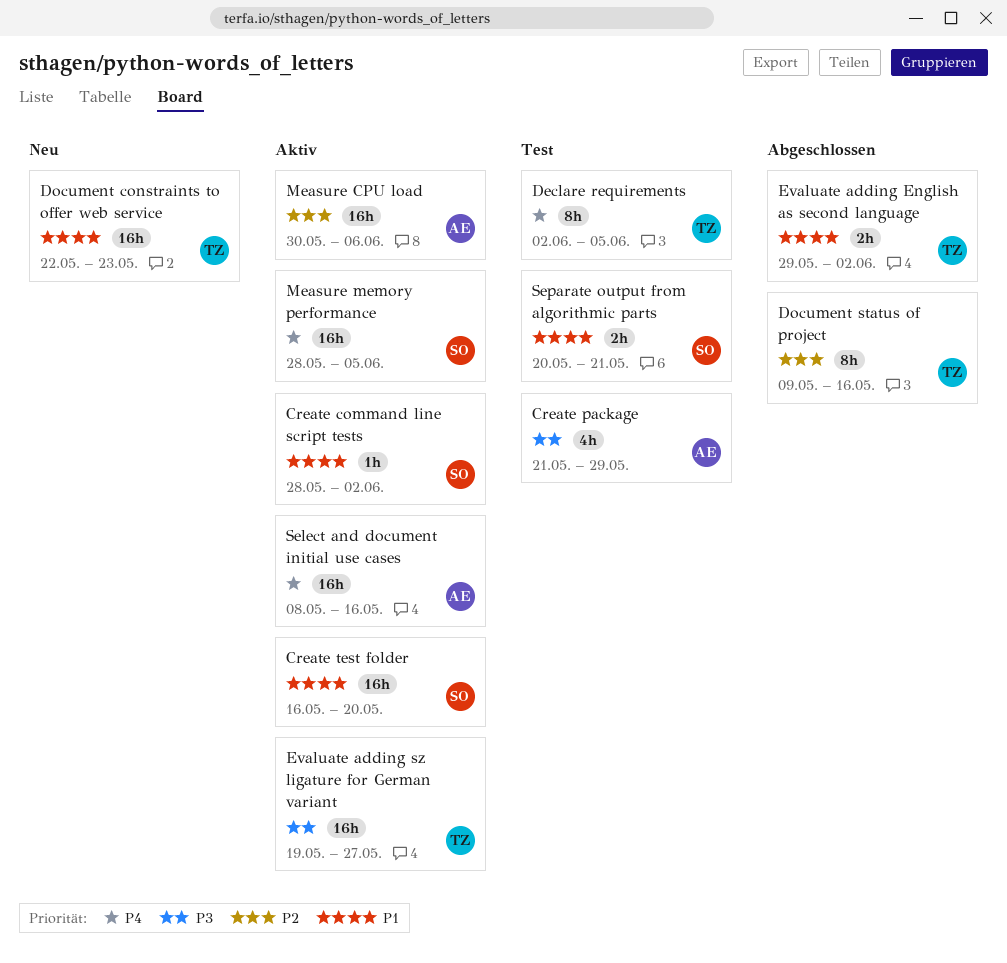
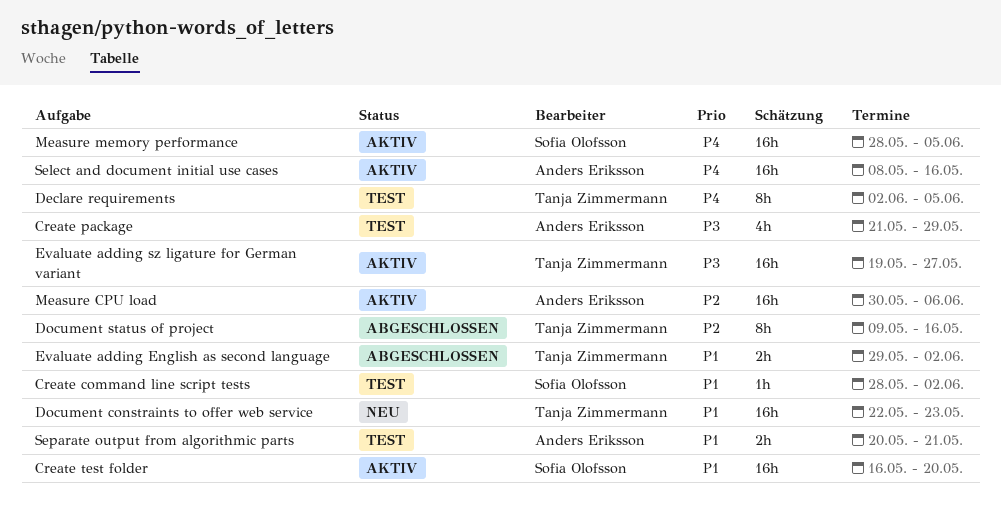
Create command line script tests, status: Aktiv -> Test
Separate output from algorithmic parts, owner: Sofia Olofsson -> Anders Eriksson

